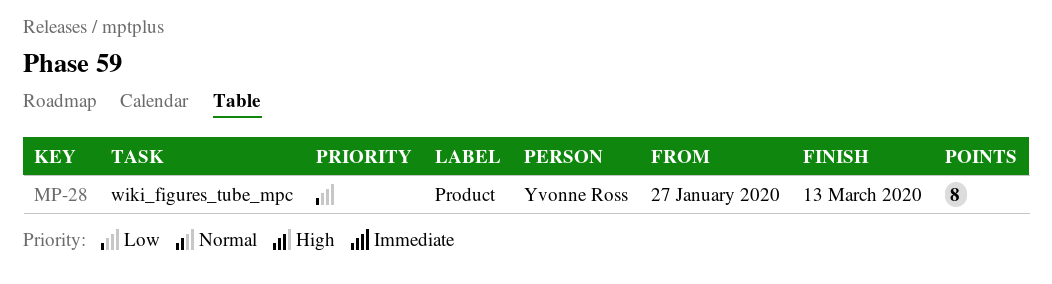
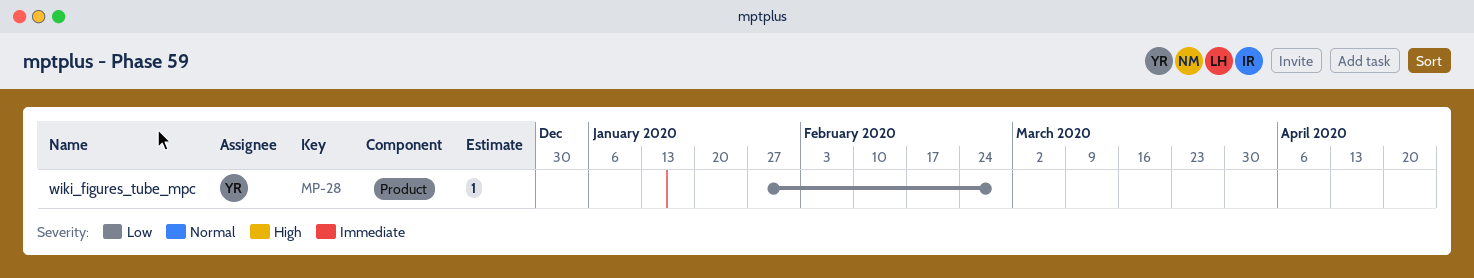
MP-28, estimate: 8 -> 1
MP-28, due: Mar 13 -> Feb 28

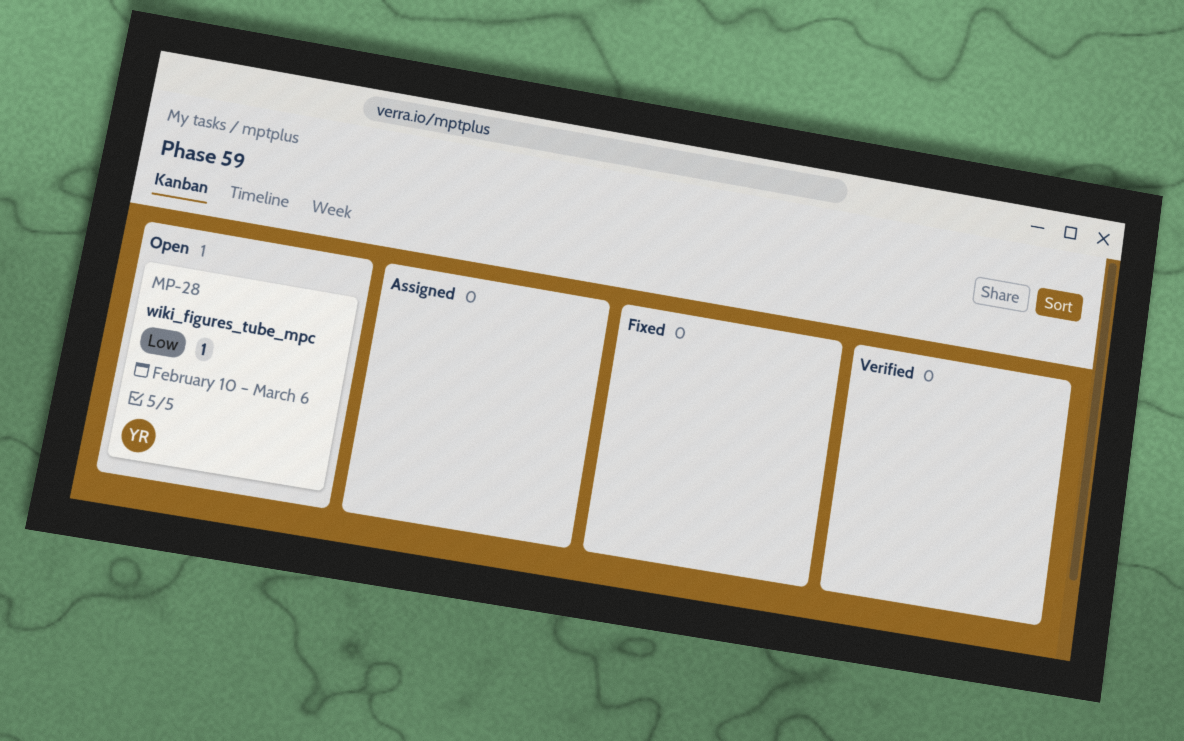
MP-28, start: Jan 27 -> Feb 10
MP-28, due: Feb 28 -> Mar 6

